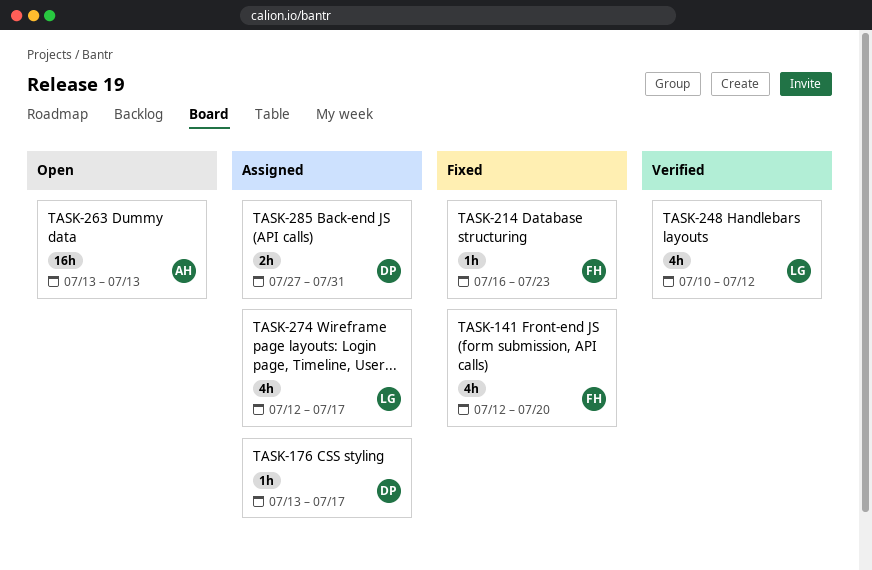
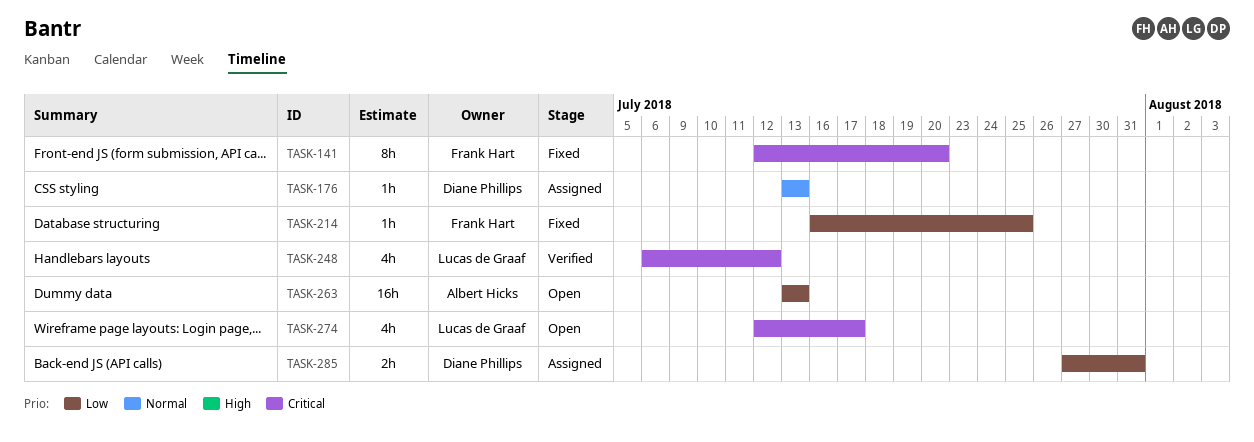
TASK-141, estimate: 4h -> 8h
TASK-176, due: Jul 17 -> Jul 13
TASK-214, due: Jul 23 -> Jul 25
TASK-248, start: Jul 10 -> Jul 6
TASK-274, status: Assigned -> Open

